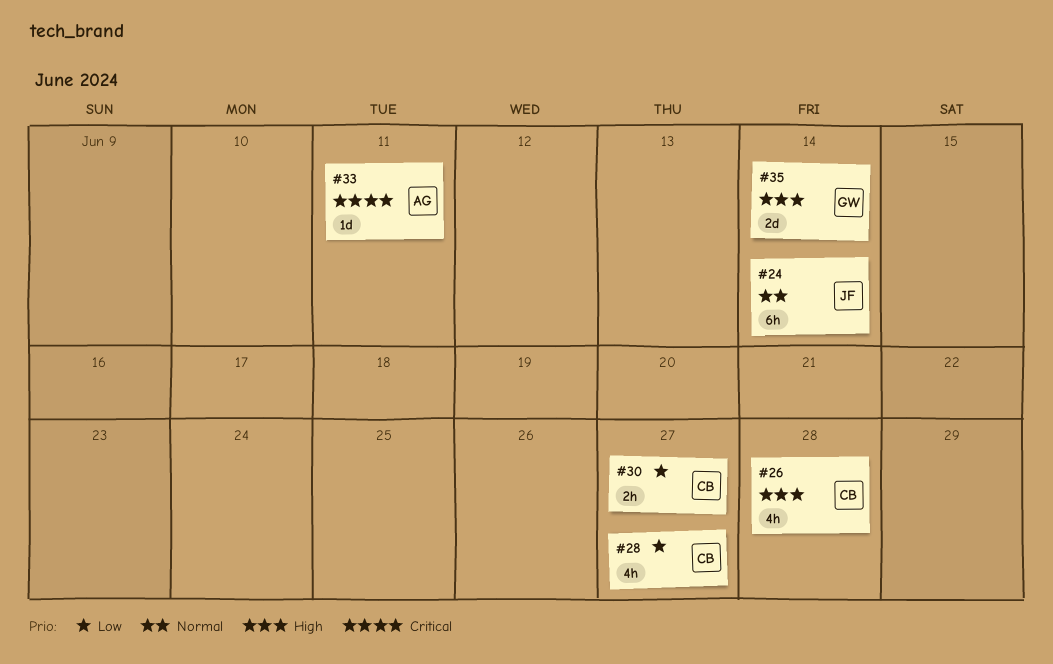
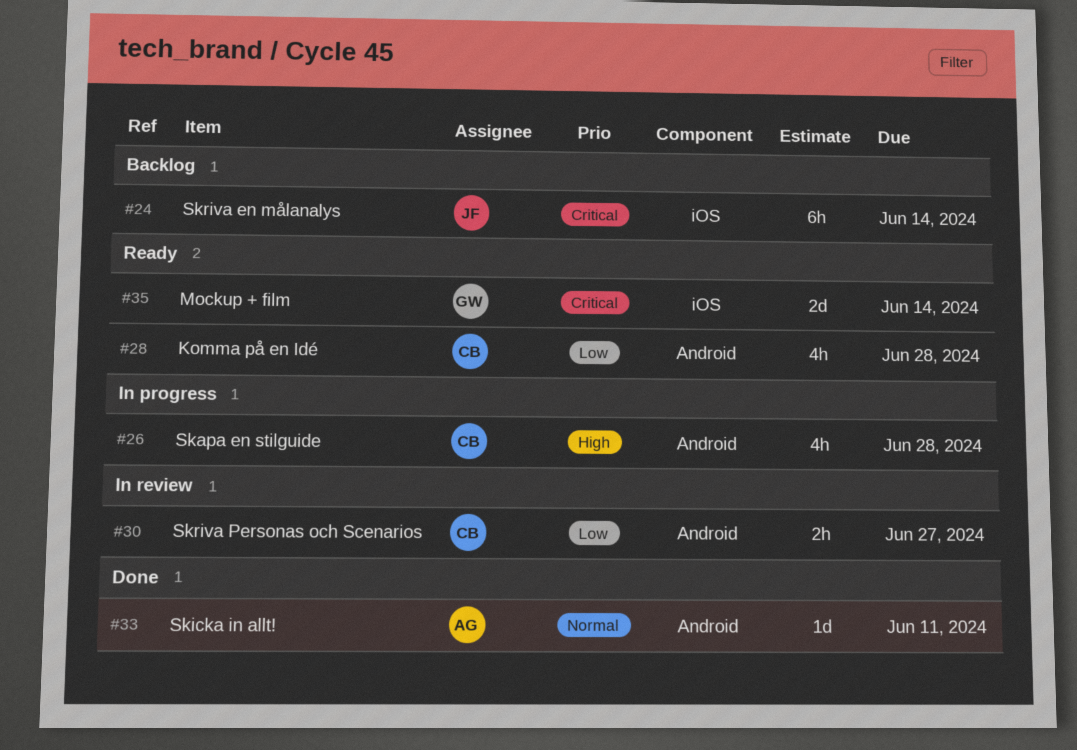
#24, priority: Normal -> Critical
#28, due: Jun 27 -> Jun 28
#33, priority: Critical -> Normal
#35, priority: High -> Critical

